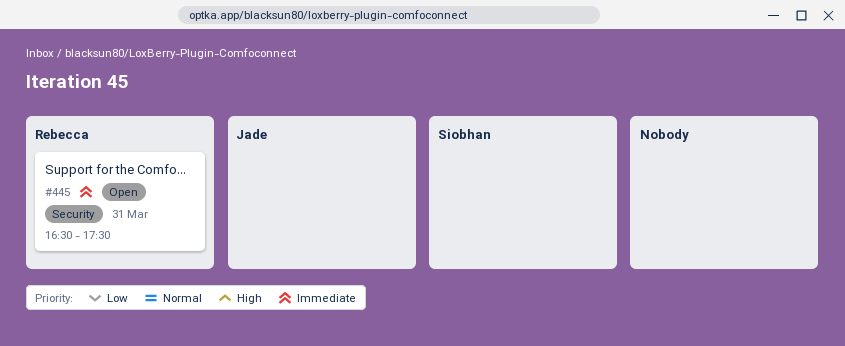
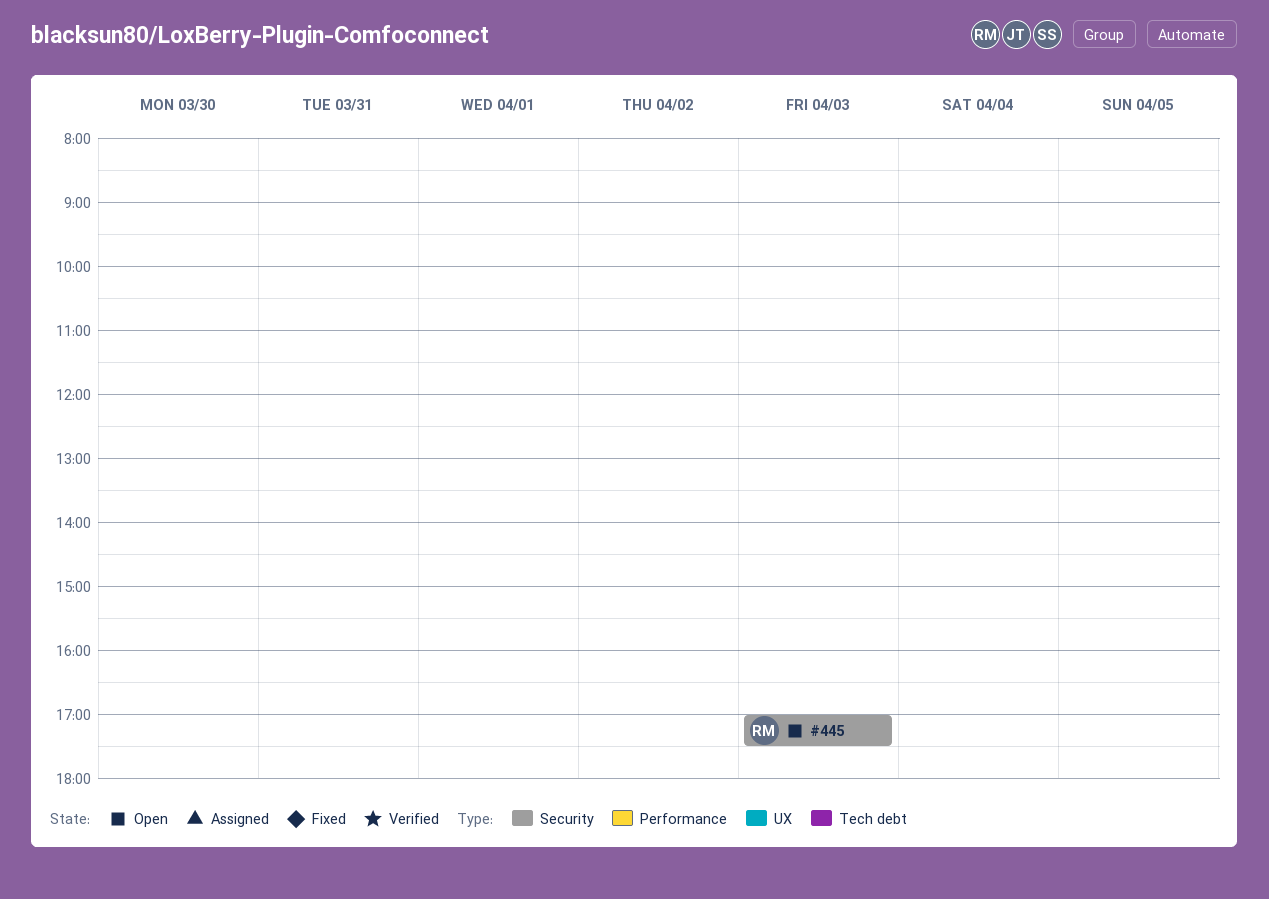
#445, day: Mar 31 -> Apr 3
#445, begins: 16:30 -> 17:00

